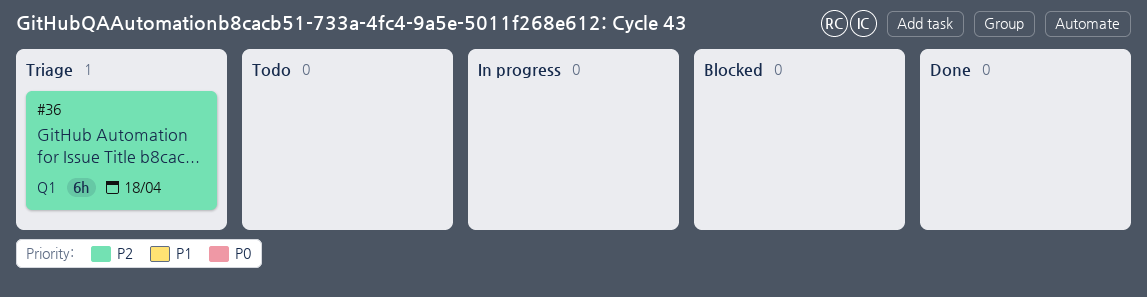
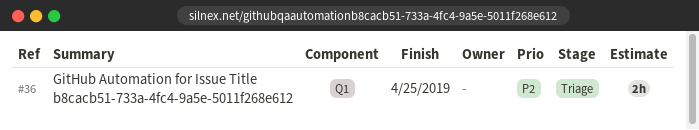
#36, estimate: 6h -> 2h
#36, due: Apr 18 -> Apr 25

